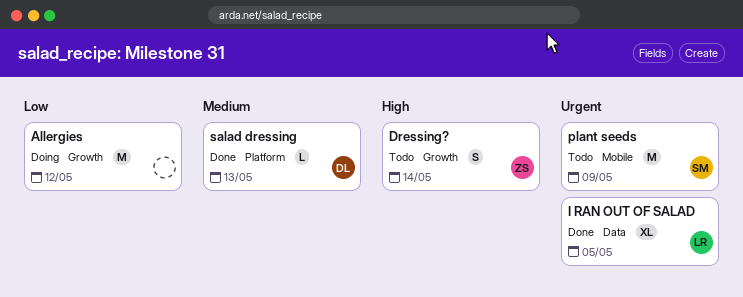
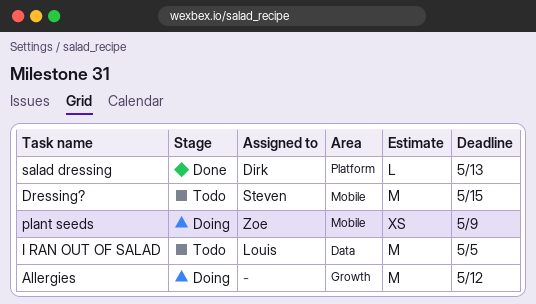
Dressing?, owner: Zoe -> Steven
Dressing?, label: Growth -> Mobile
Dressing?, estimate: S -> M
Dressing?, due: May 14 -> May 15
I RAN OUT OF SALAD, status: Done -> Todo
I RAN OUT OF SALAD, estimate: XL -> M
plant seeds, status: Todo -> Doing
plant seeds, owner: Steven -> Zoe
plant seeds, estimate: M -> XS

